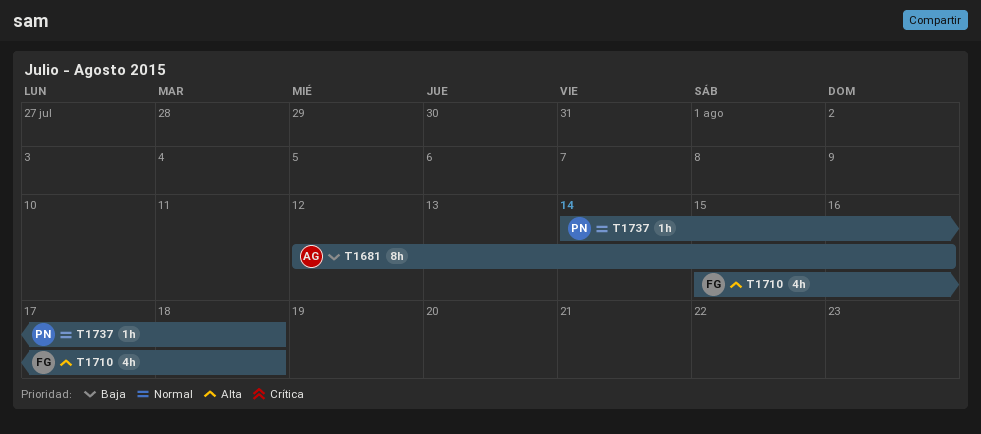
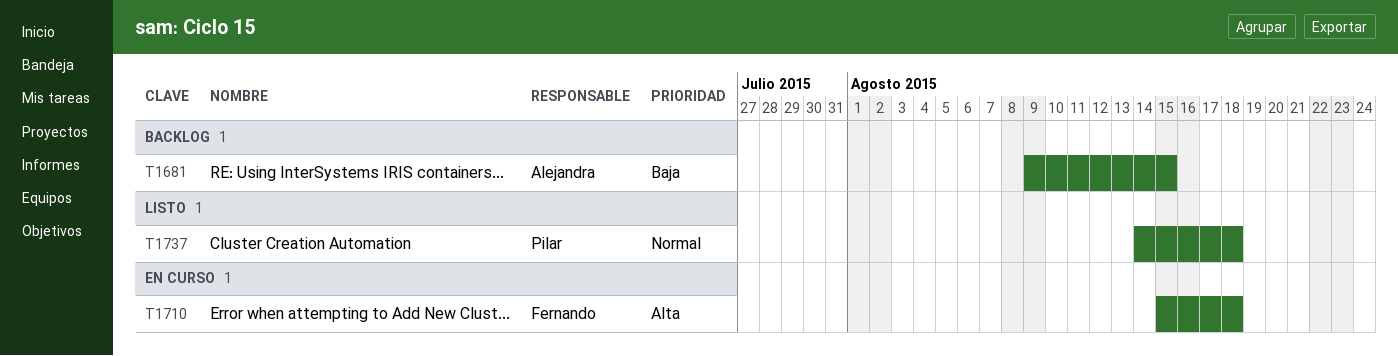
T1681, start: Aug 12 -> Aug 9
T1681, due: Aug 16 -> Aug 15

